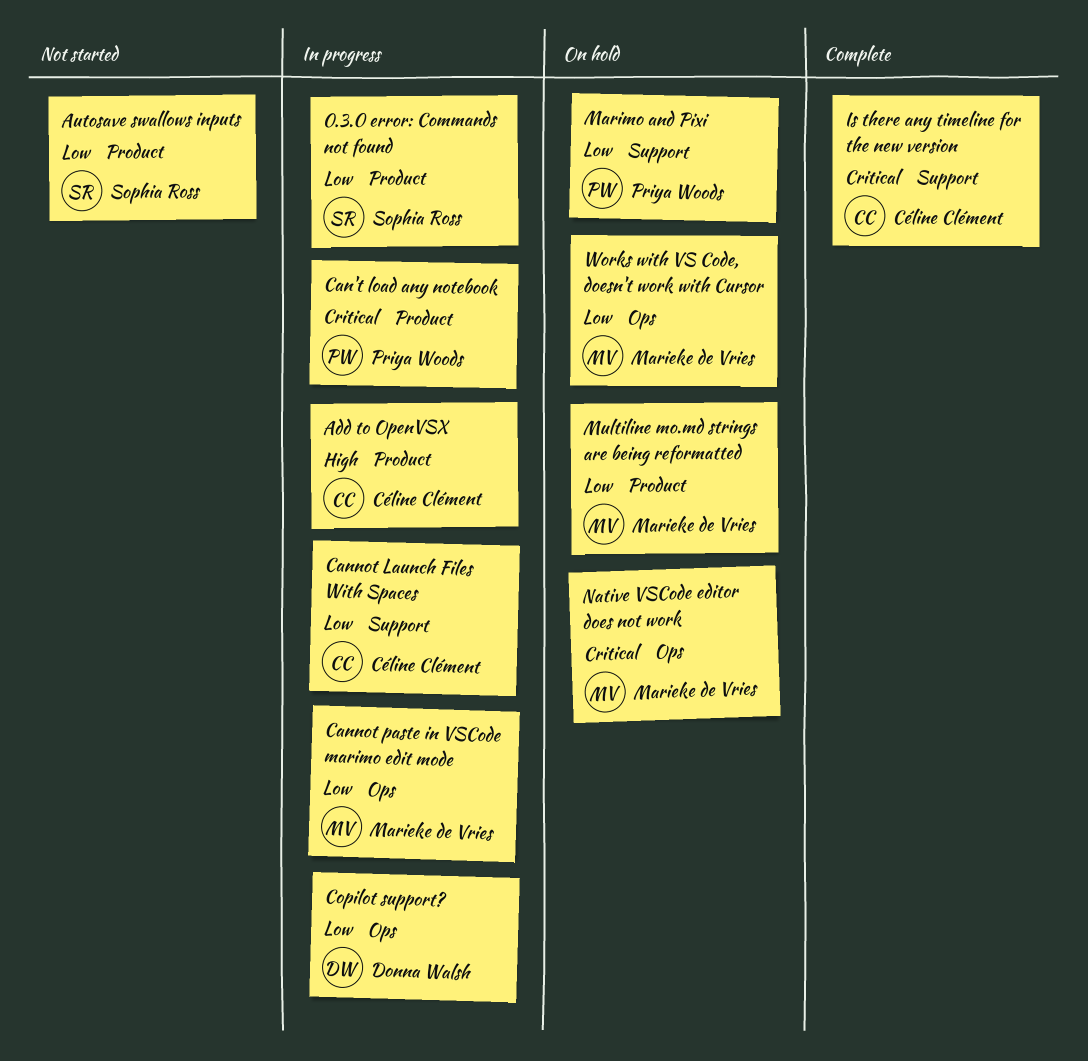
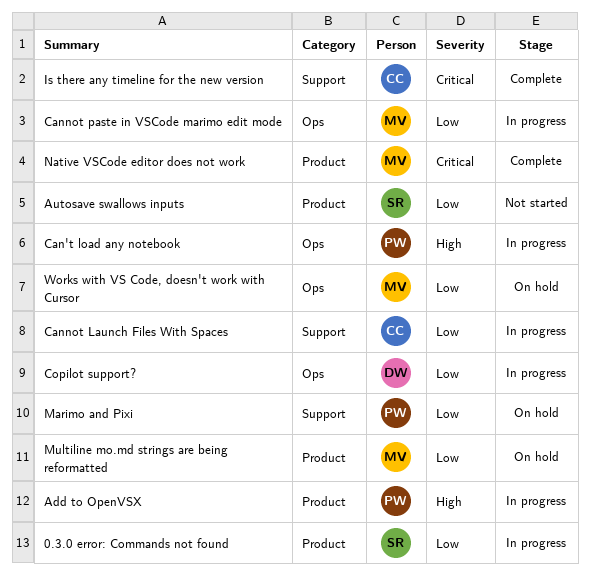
Add to OpenVSX, owner: Céline Clément -> Priya Woods
Can't load any notebook, priority: Critical -> High
Can't load any notebook, label: Product -> Ops
Native VSCode editor does not work, status: On hold -> Complete
Native VSCode editor does not work, label: Ops -> Product

